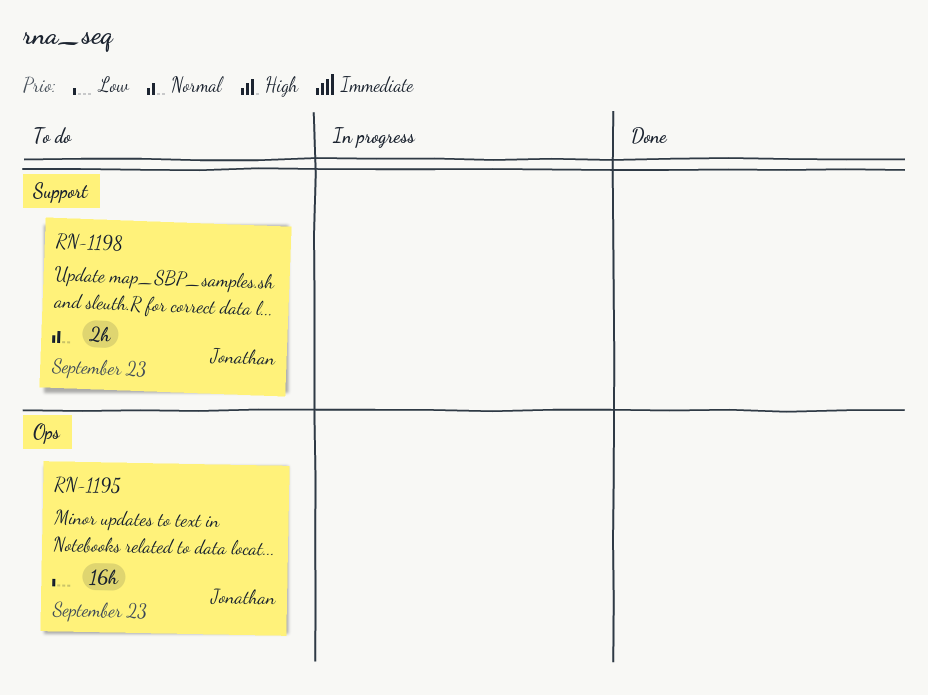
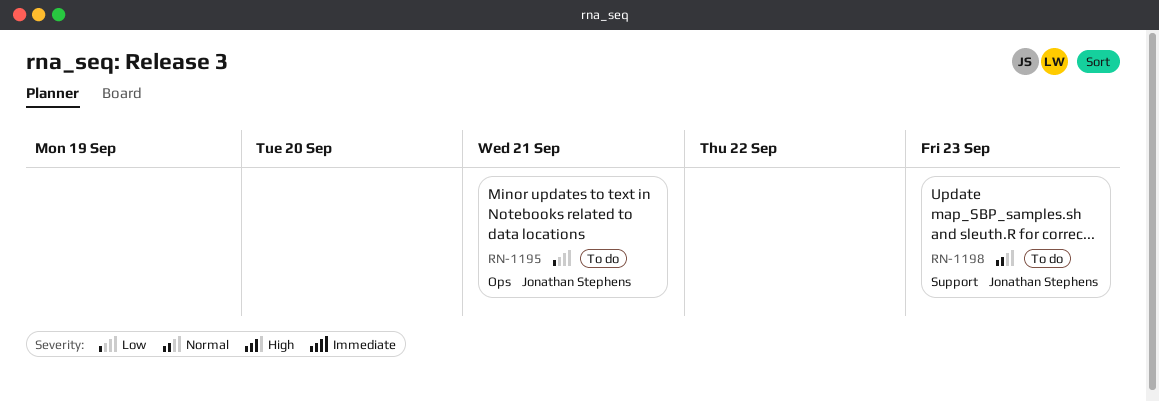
RN-1195, due: Sep 23 -> Sep 21

